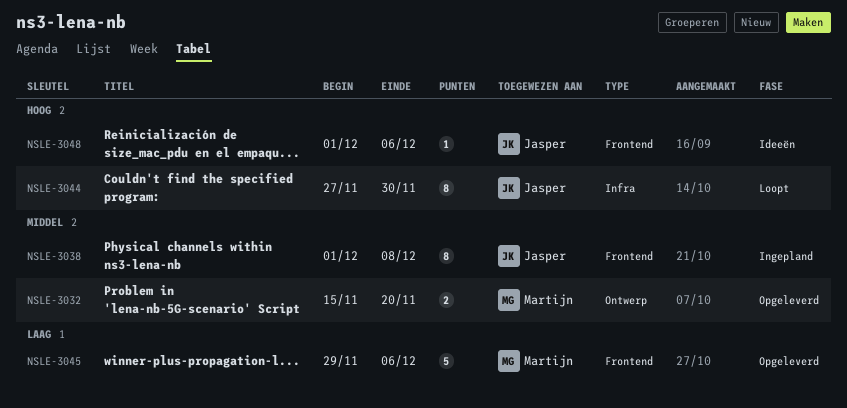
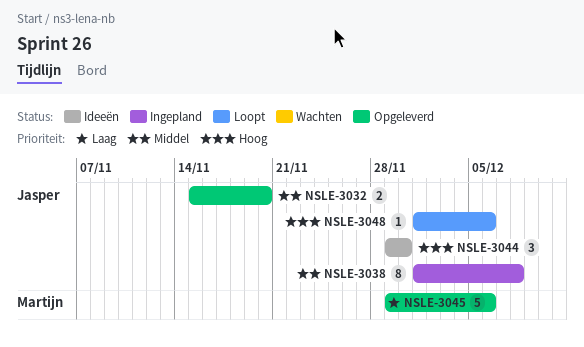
NSLE-3032, owner: Martijn -> Jasper
NSLE-3044, status: Loopt -> Ideeën
NSLE-3044, estimate: 8 -> 3
NSLE-3044, start: Nov 27 -> Nov 29
NSLE-3048, status: Ideeën -> Loopt

